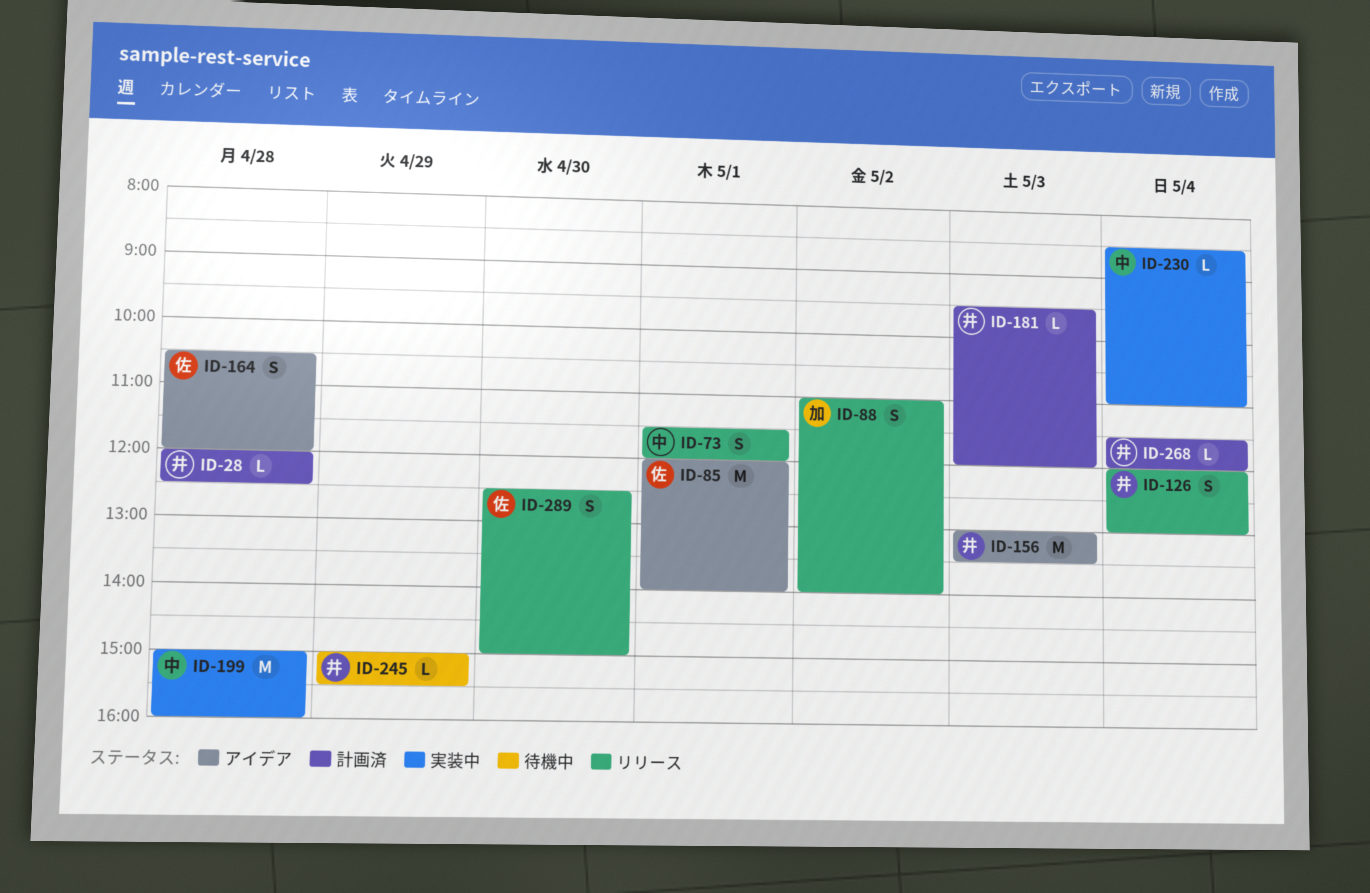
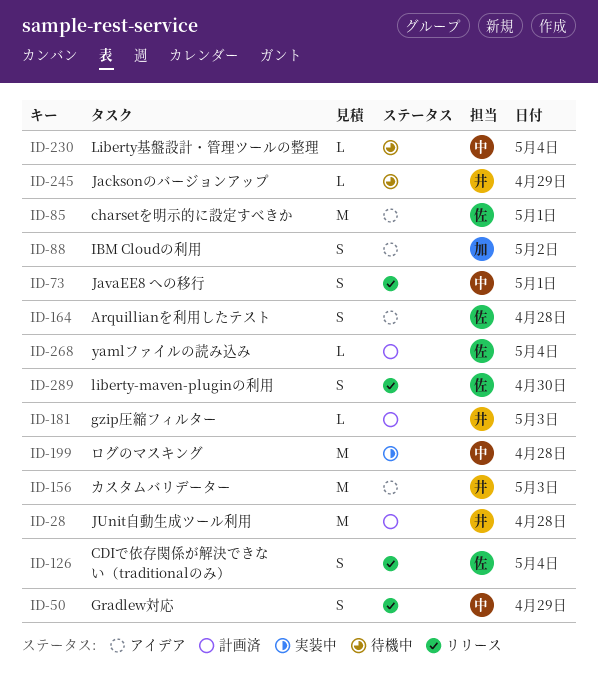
ID-28, estimate: L -> M
ID-50: none -> present
ID-88, status: リリース -> アイデア
ID-126, owner: 井 -> 佐
ID-230, status: 実装中 -> 待機中
ID-268, owner: 井 -> 佐

